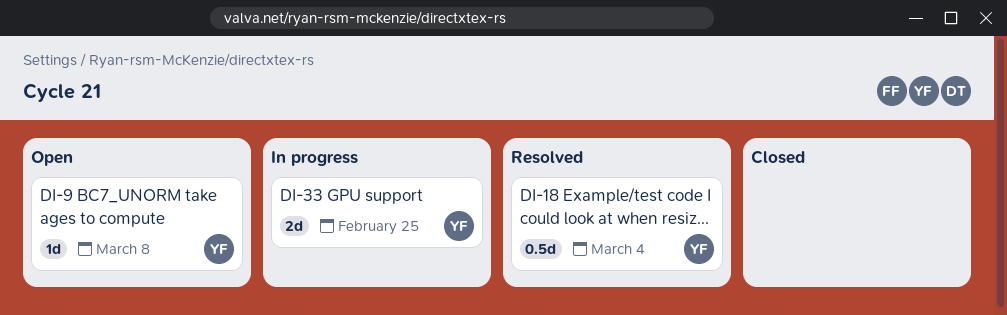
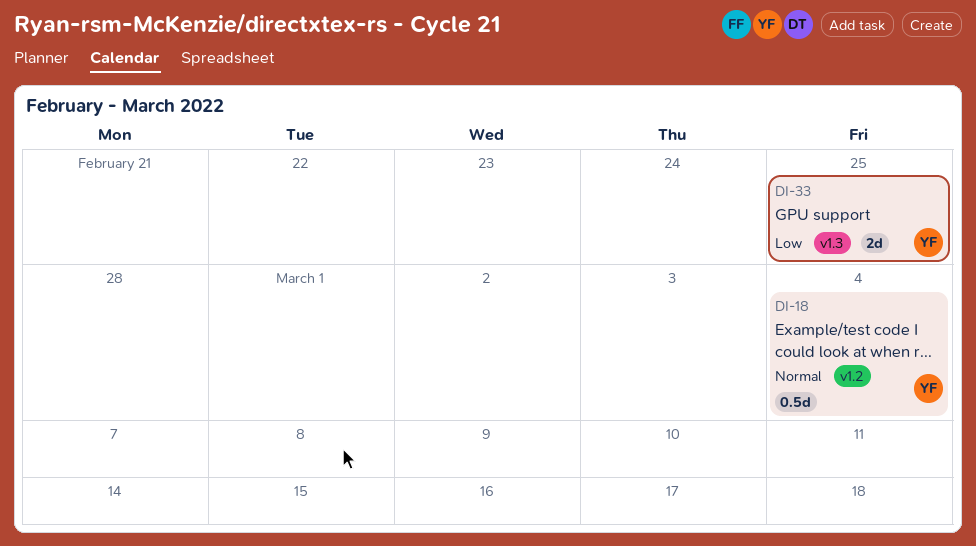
DI-9: present -> none

